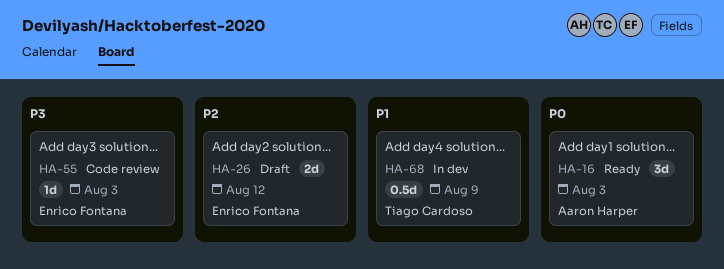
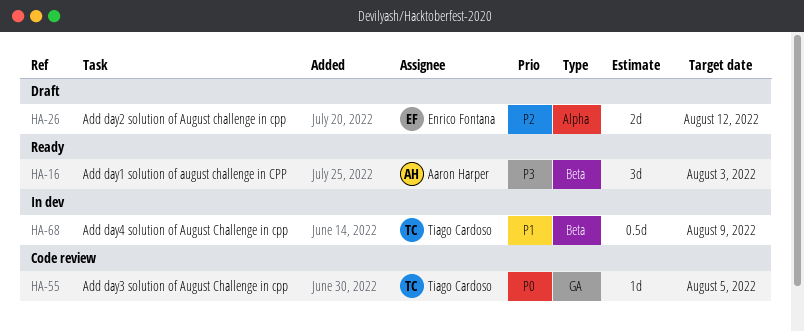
HA-16, priority: P0 -> P3
HA-55, owner: Enrico Fontana -> Tiago Cardoso
HA-55, priority: P3 -> P0
HA-55, due: Aug 3 -> Aug 5

